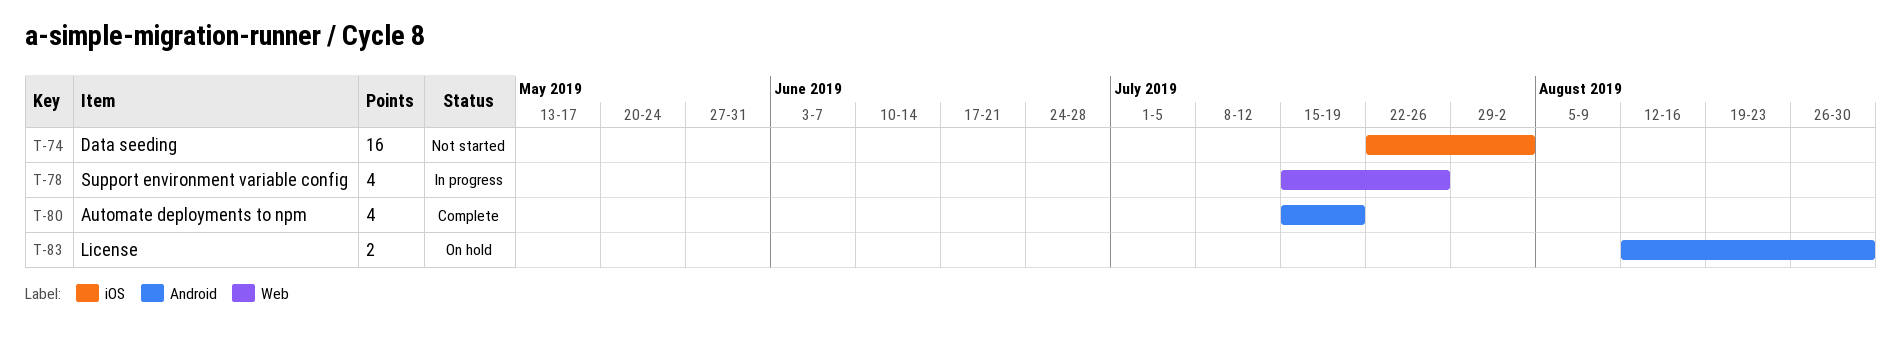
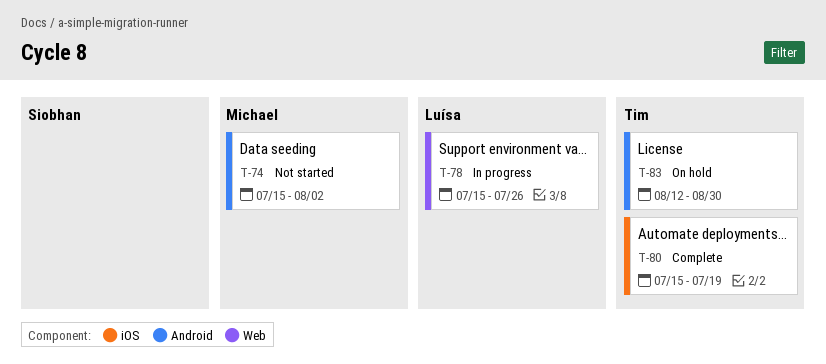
T-74, label: iOS -> Android
T-74, start: Jul 22 -> Jul 15
T-80, label: Android -> iOS

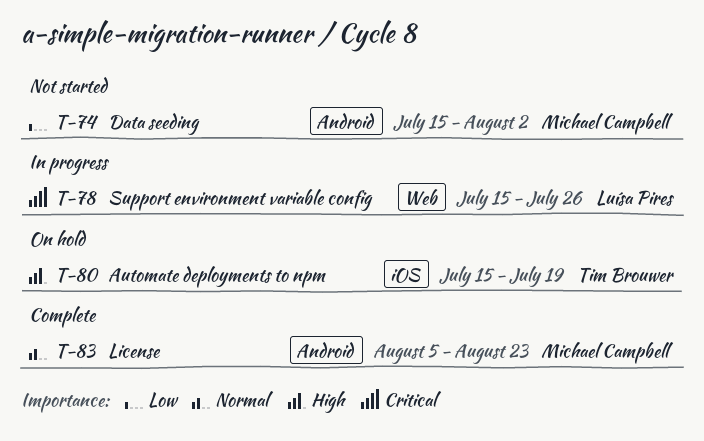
T-80, status: Complete -> On hold
T-83, status: On hold -> Complete
T-83, owner: Tim Brouwer -> Michael Campbell
T-83, start: Aug 12 -> Aug 5
T-83, due: Aug 30 -> Aug 23

